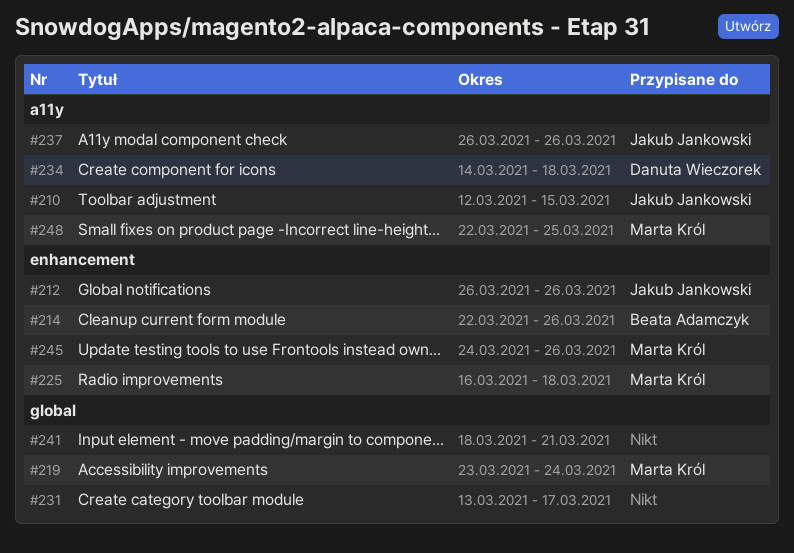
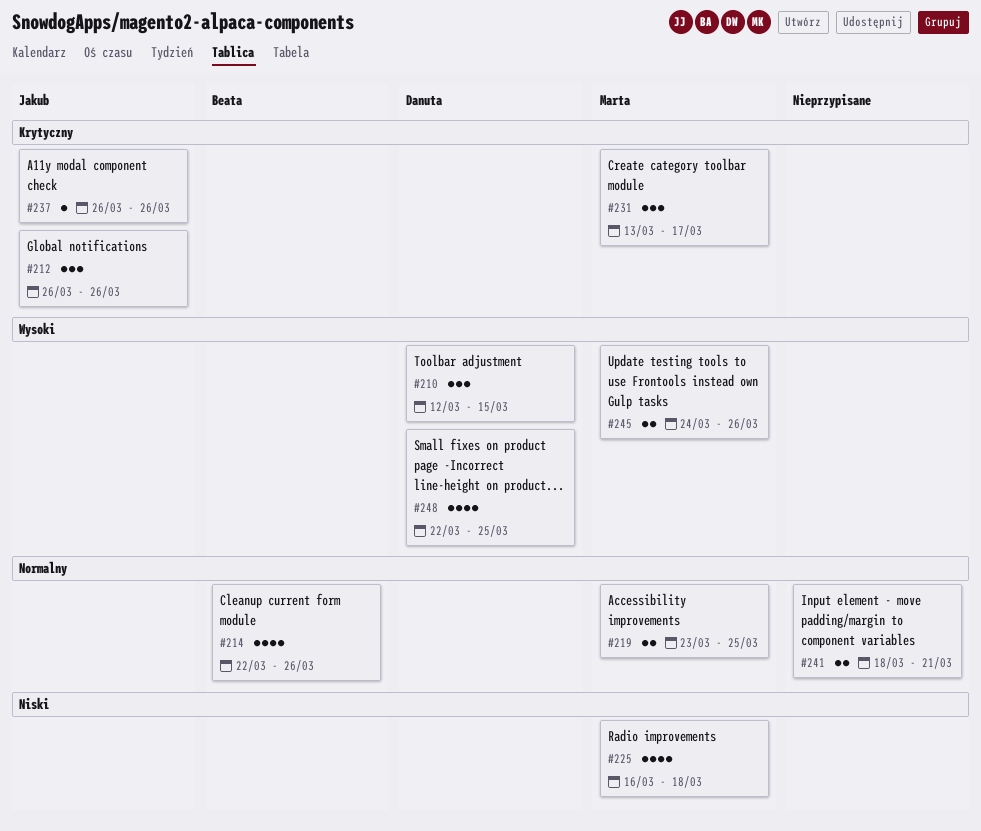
#210, owner: Jakub Jankowski -> Danuta Wieczorek
#219, due: Mar 24 -> Mar 25
#231, owner: none -> Marta Król
#234: present -> none
#248, owner: Marta Król -> Danuta Wieczorek

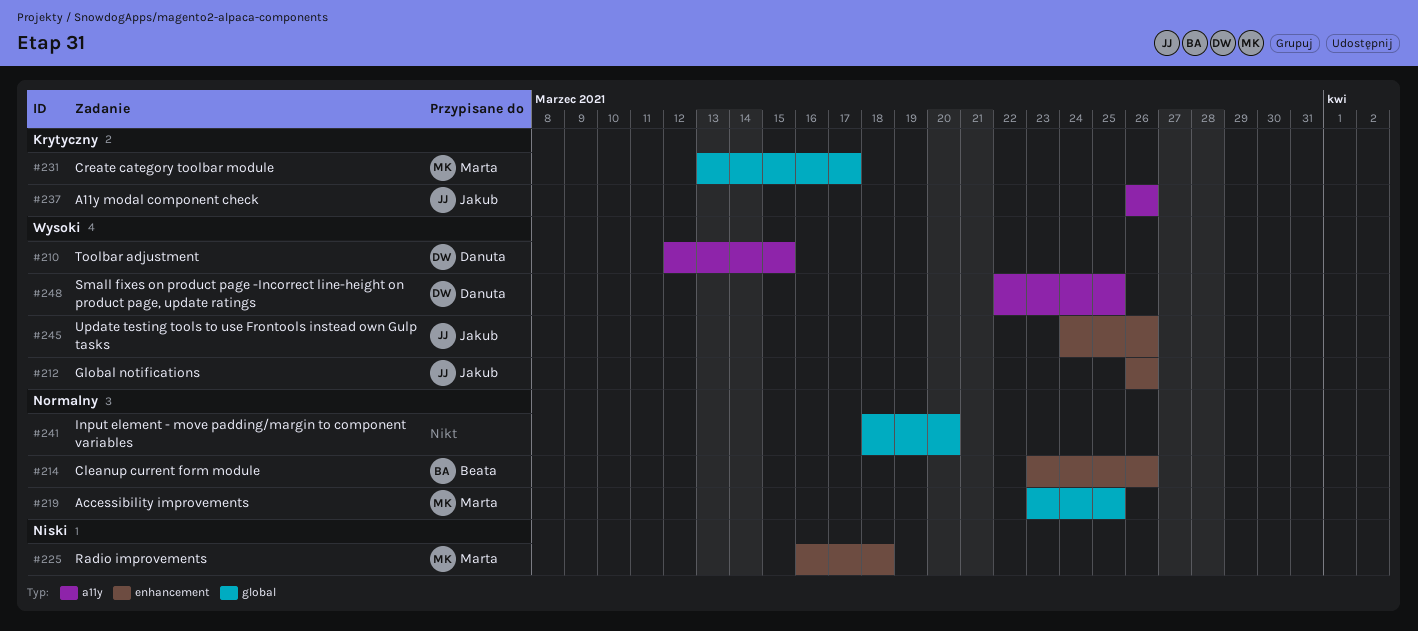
#212, priority: Krytyczny -> Wysoki
#214, start: Mar 22 -> Mar 23
#241, due: Mar 21 -> Mar 20
#245, owner: Marta -> Jakub

